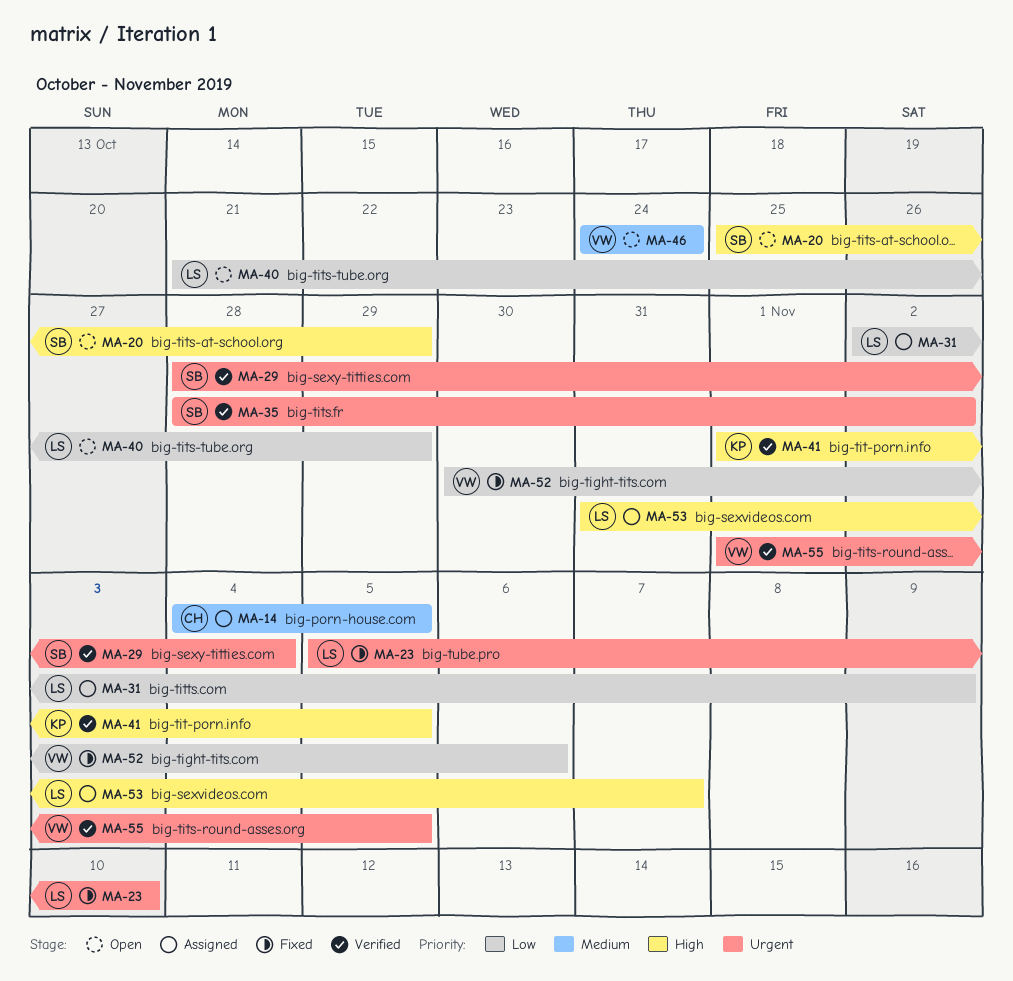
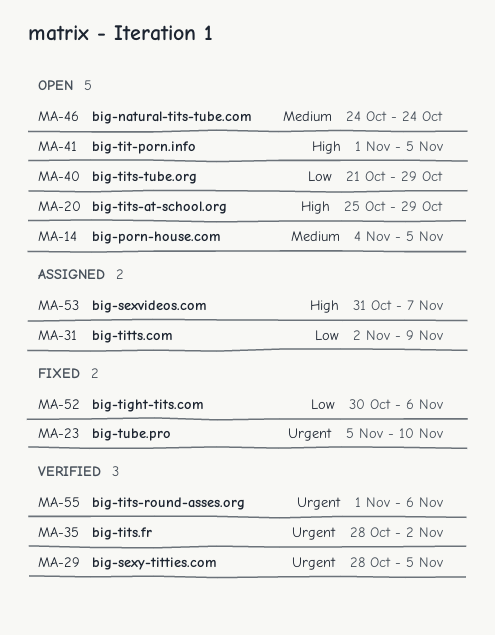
MA-14, status: Assigned -> Open
MA-29, due: Nov 4 -> Nov 5
MA-41, status: Verified -> Open
MA-55, due: Nov 5 -> Nov 6

